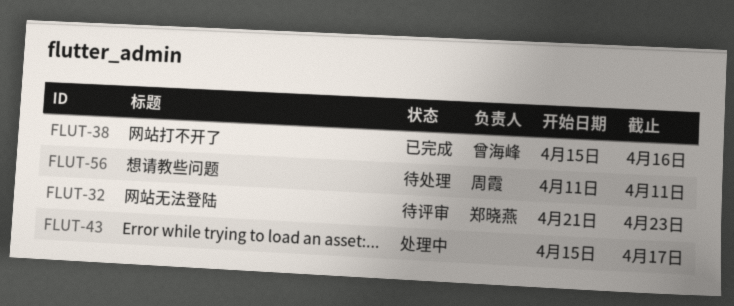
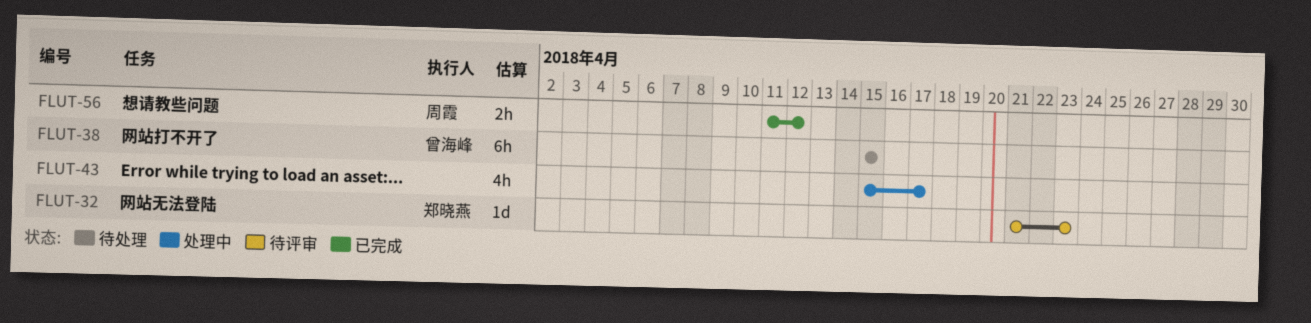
FLUT-38, status: 已完成 -> 待处理
FLUT-38, due: Apr 16 -> Apr 15
FLUT-56, status: 待处理 -> 已完成
FLUT-56, due: Apr 11 -> Apr 12

